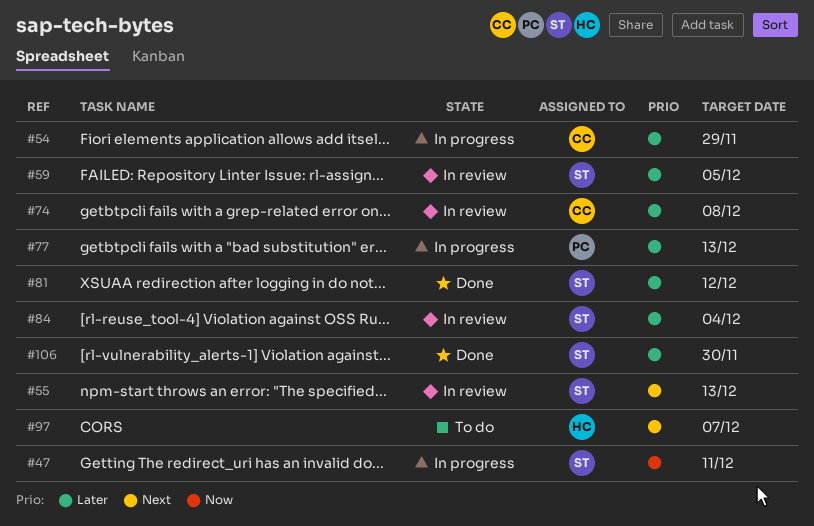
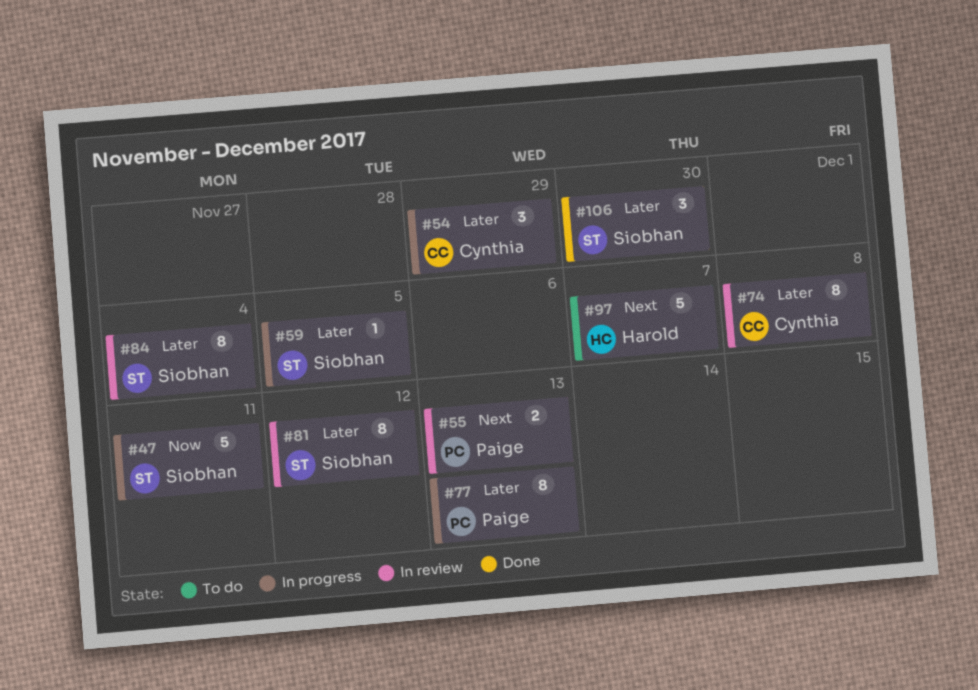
#55, owner: Siobhan -> Paige
#59, status: In review -> In progress
#81, status: Done -> In review

